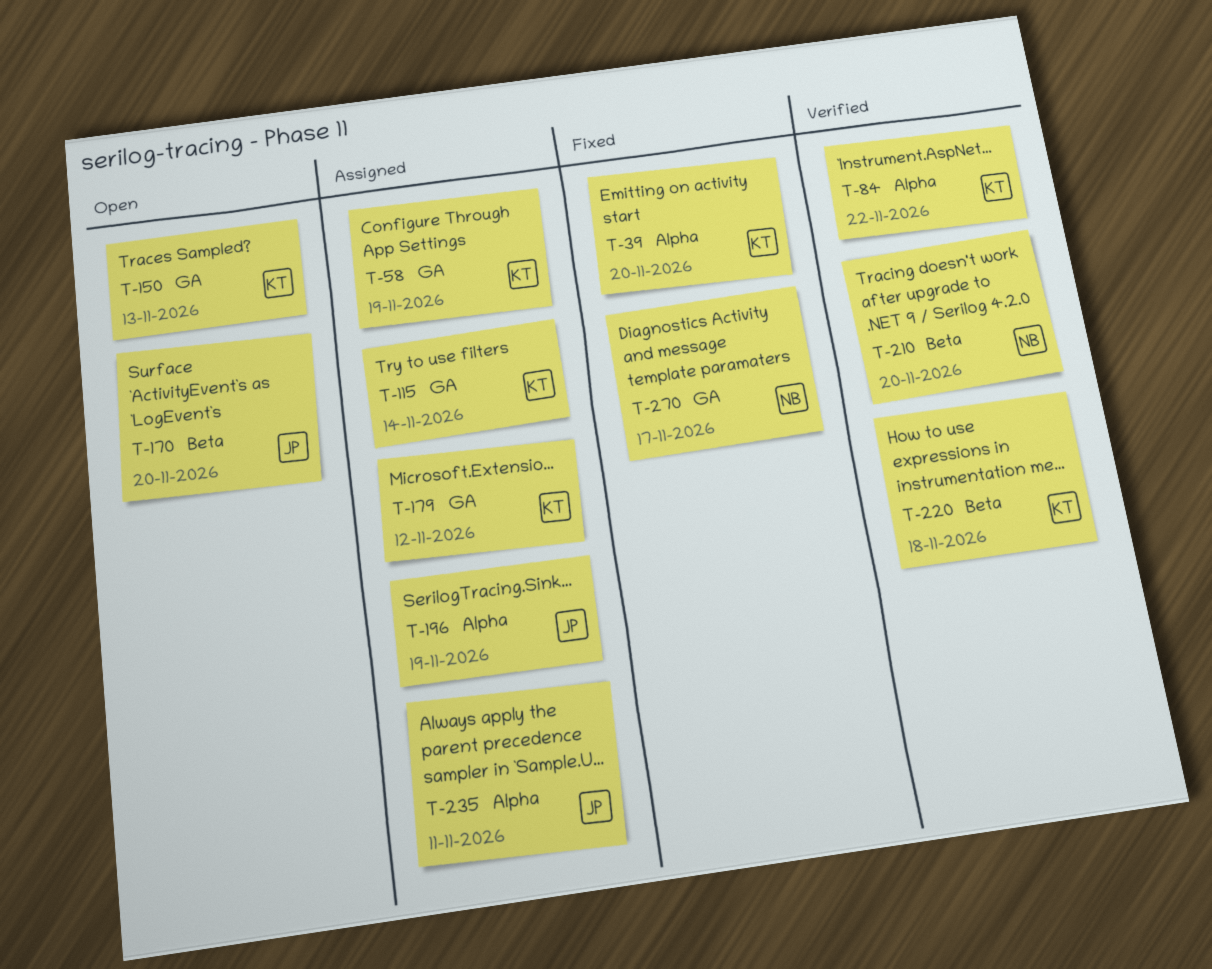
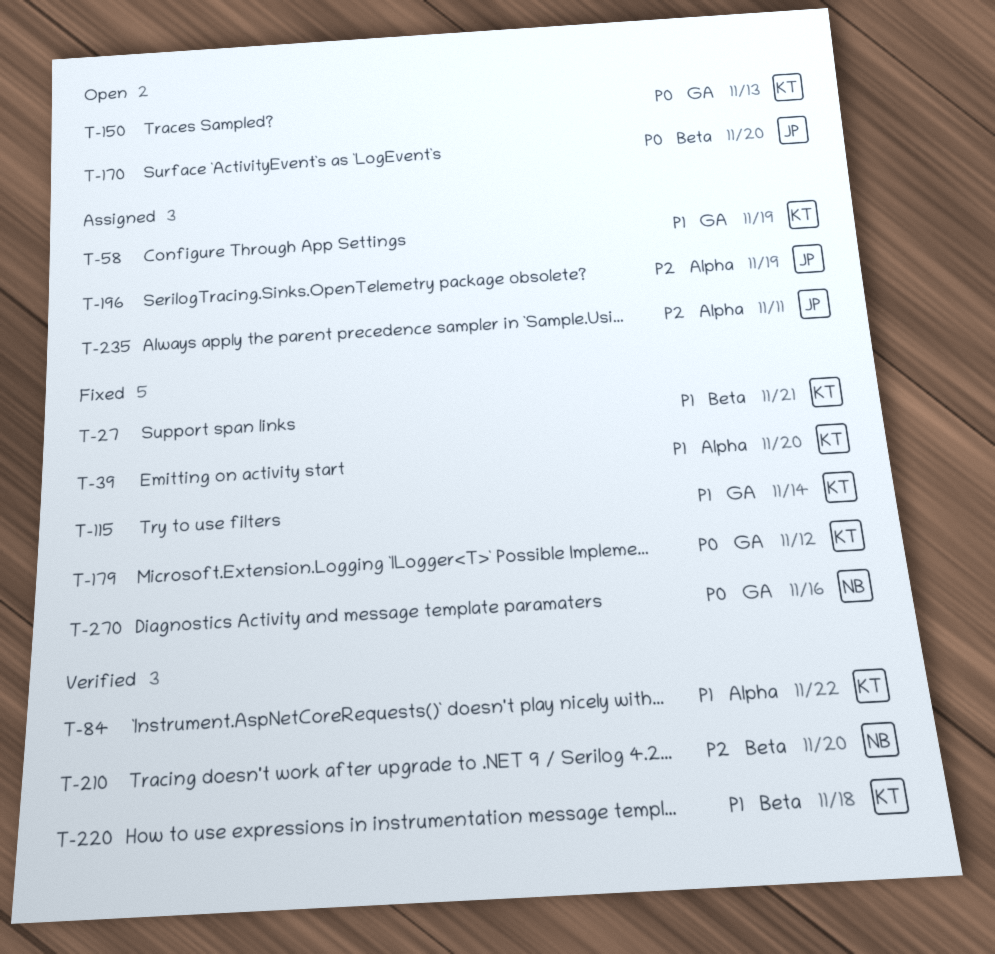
T-27: none -> present
T-115, status: Assigned -> Fixed
T-179, status: Assigned -> Fixed
T-270, due: Nov 17 -> Nov 16

